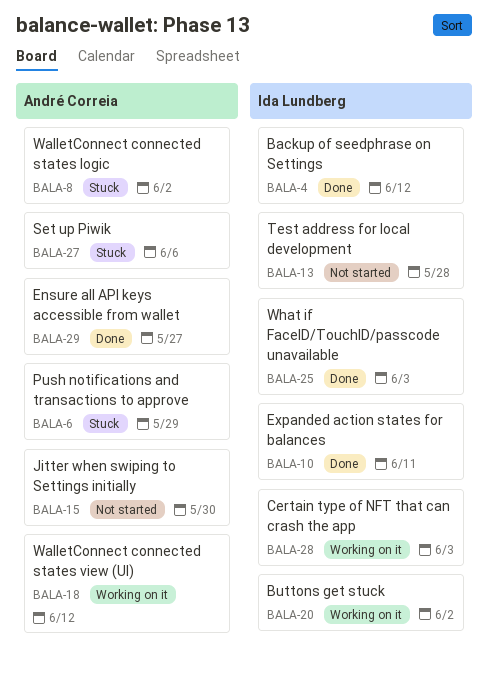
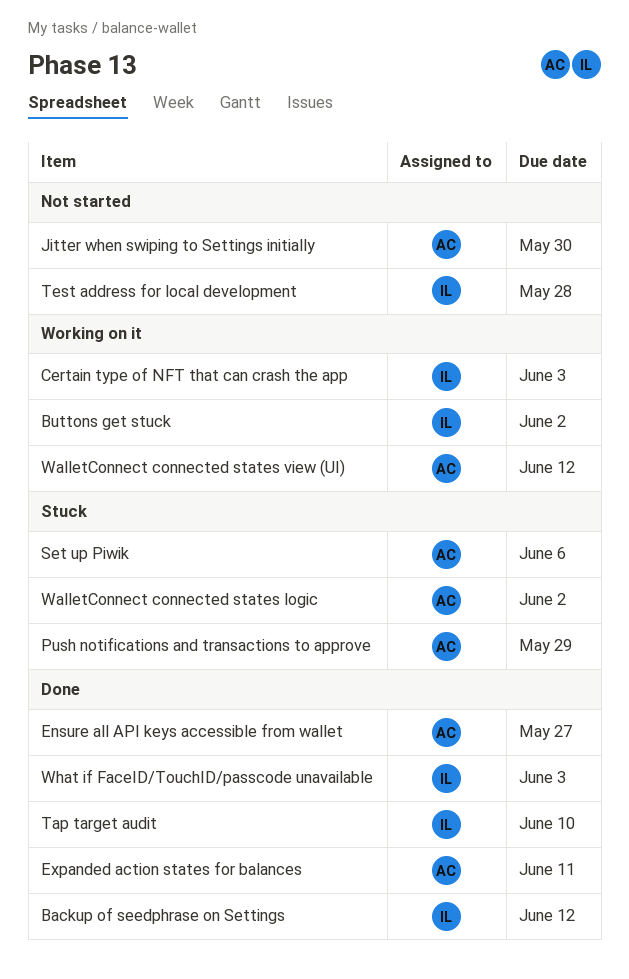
Expanded action states for balances, owner: Ida Lundberg -> André Correia
Tap target audit: none -> present

